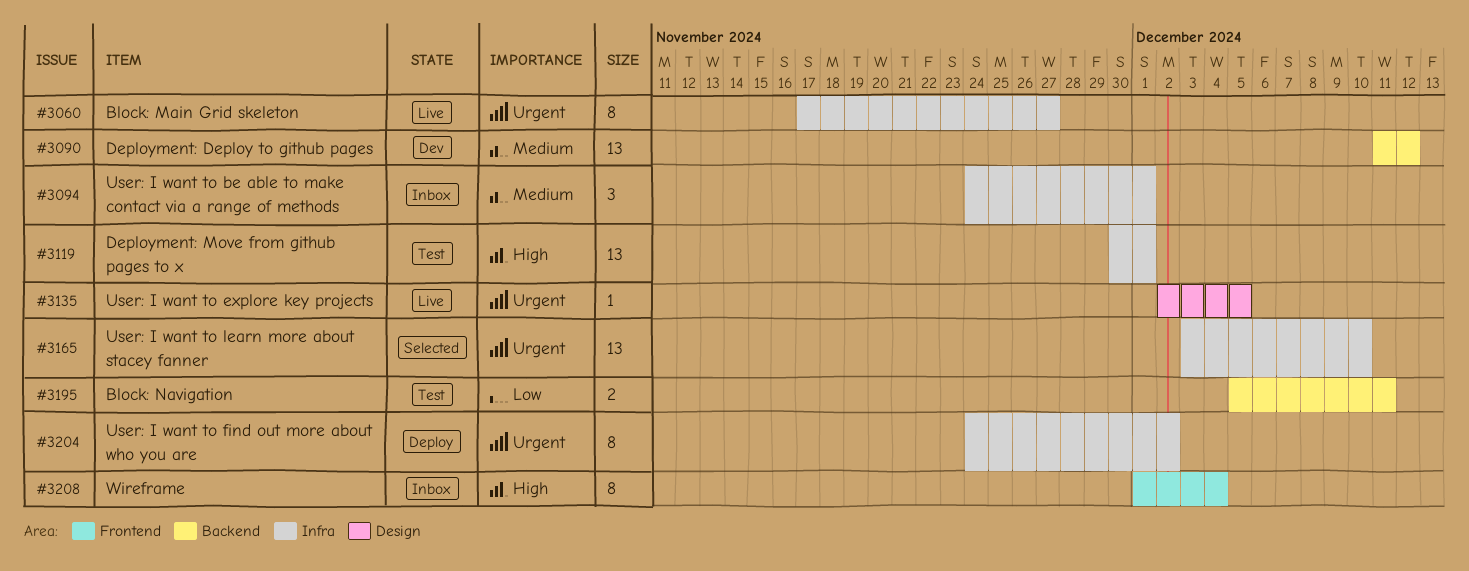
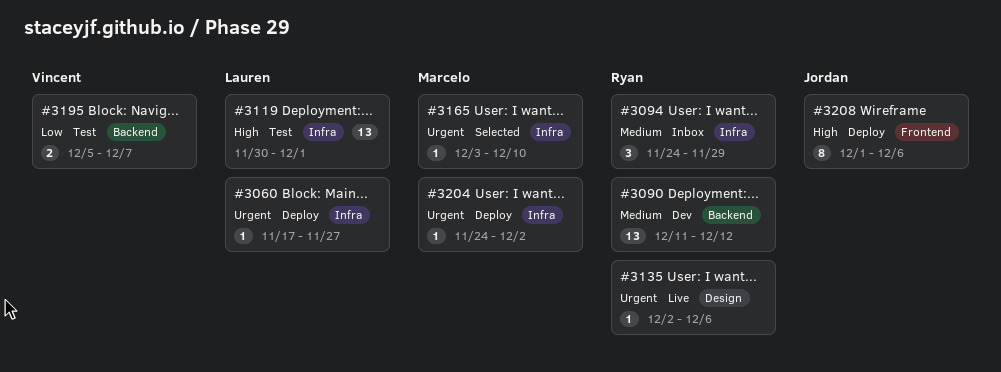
#3060, status: Live -> Deploy
#3060, estimate: 8 -> 1
#3094, due: Dec 1 -> Nov 29
#3135, due: Dec 5 -> Dec 6
#3165, estimate: 13 -> 1
#3195, due: Dec 11 -> Dec 7
#3204, estimate: 8 -> 1
#3208, status: Inbox -> Deploy
#3208, due: Dec 4 -> Dec 6

